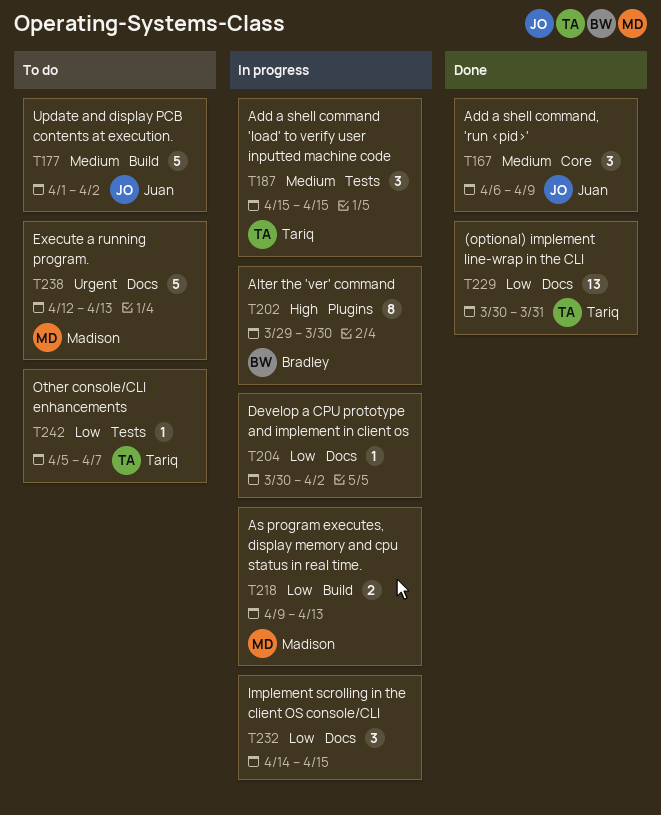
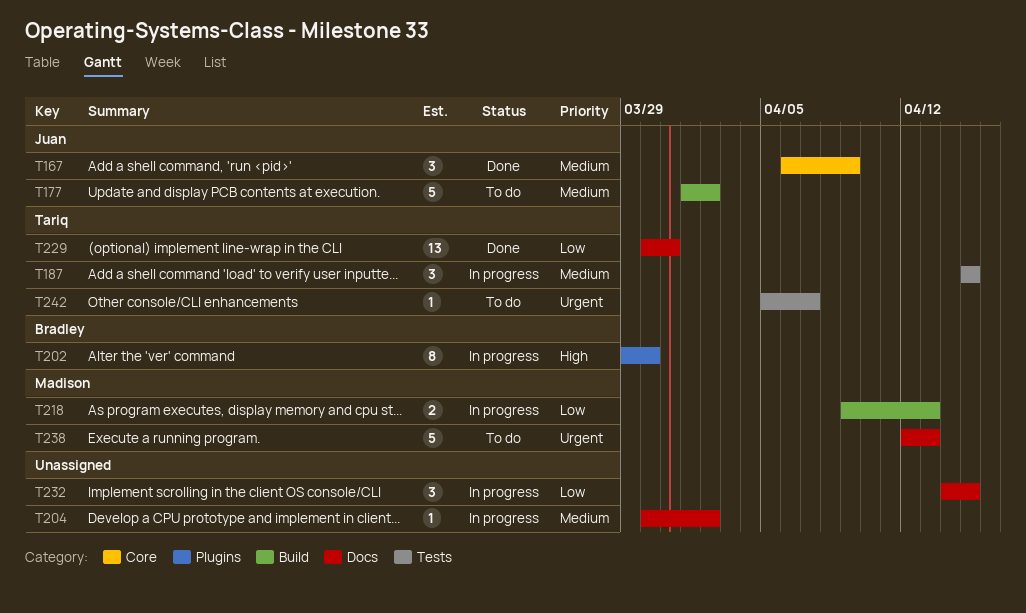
T204, priority: Low -> Medium
T242, priority: Low -> Urgent

